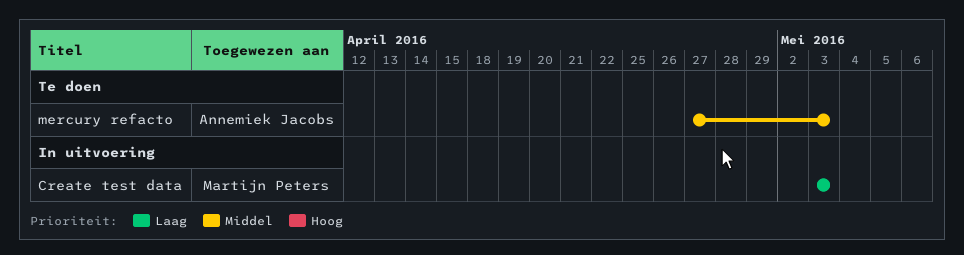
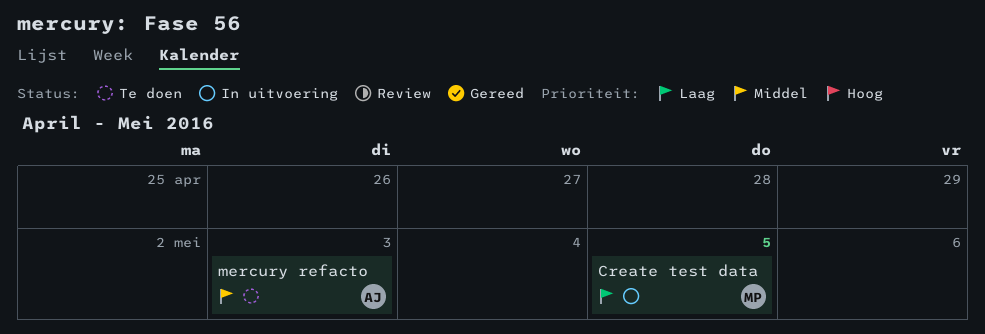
Create test data, due: May 3 -> May 5

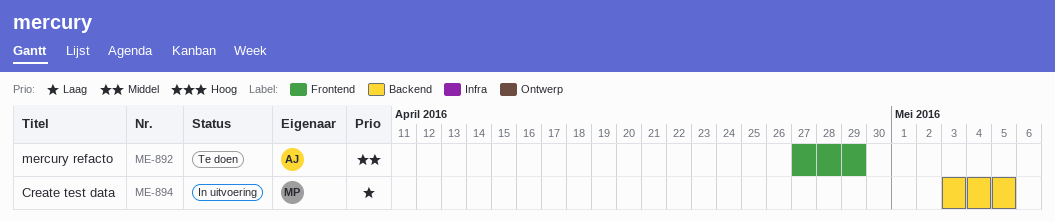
mercury refacto, due: May 3 -> Apr 29

